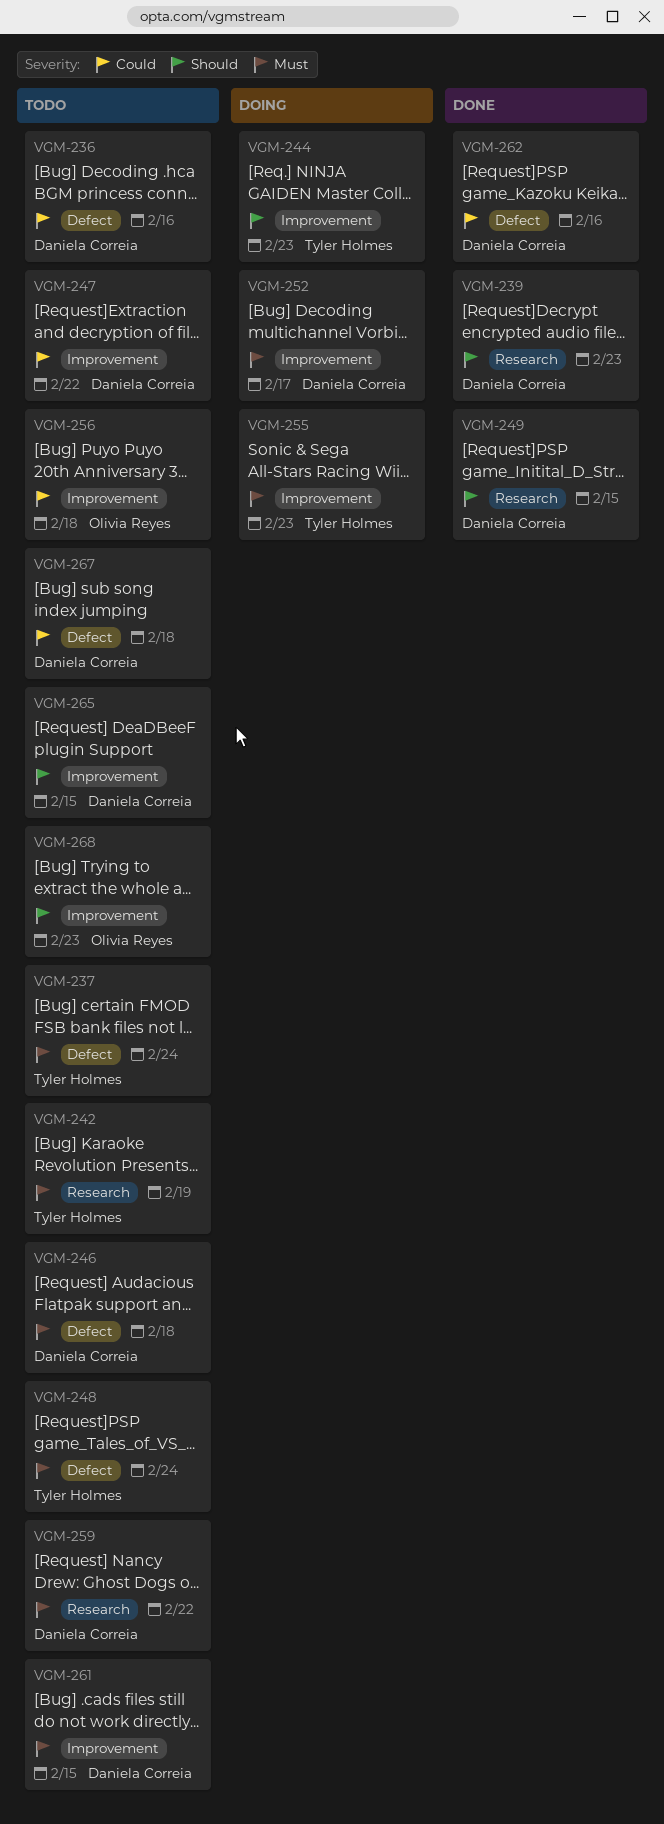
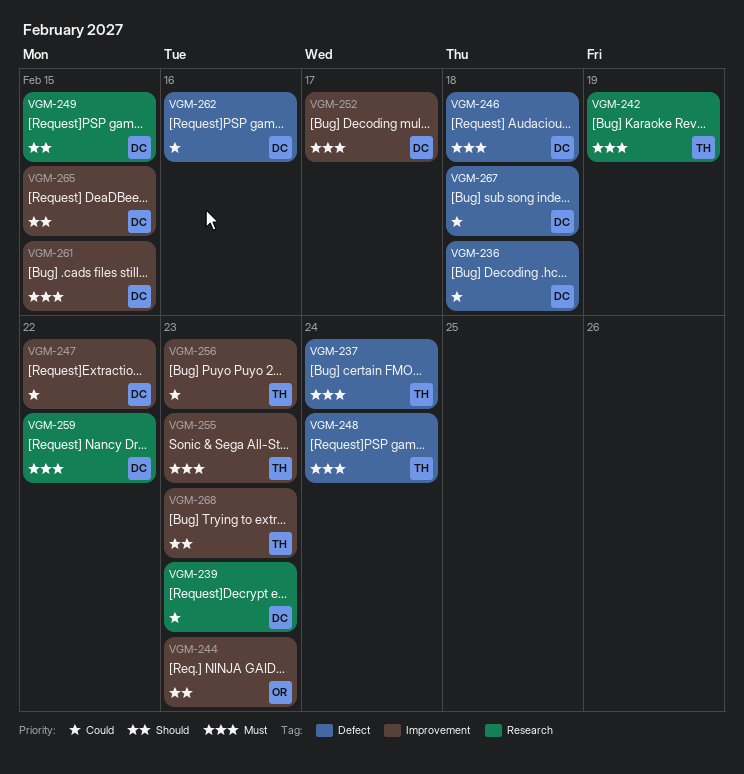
VGM-236, due: Feb 16 -> Feb 18
VGM-239, priority: Should -> Could
VGM-244, owner: Tyler Holmes -> Olivia Reyes
VGM-256, owner: Olivia Reyes -> Tyler Holmes
VGM-256, due: Feb 18 -> Feb 23
VGM-268, owner: Olivia Reyes -> Tyler Holmes

